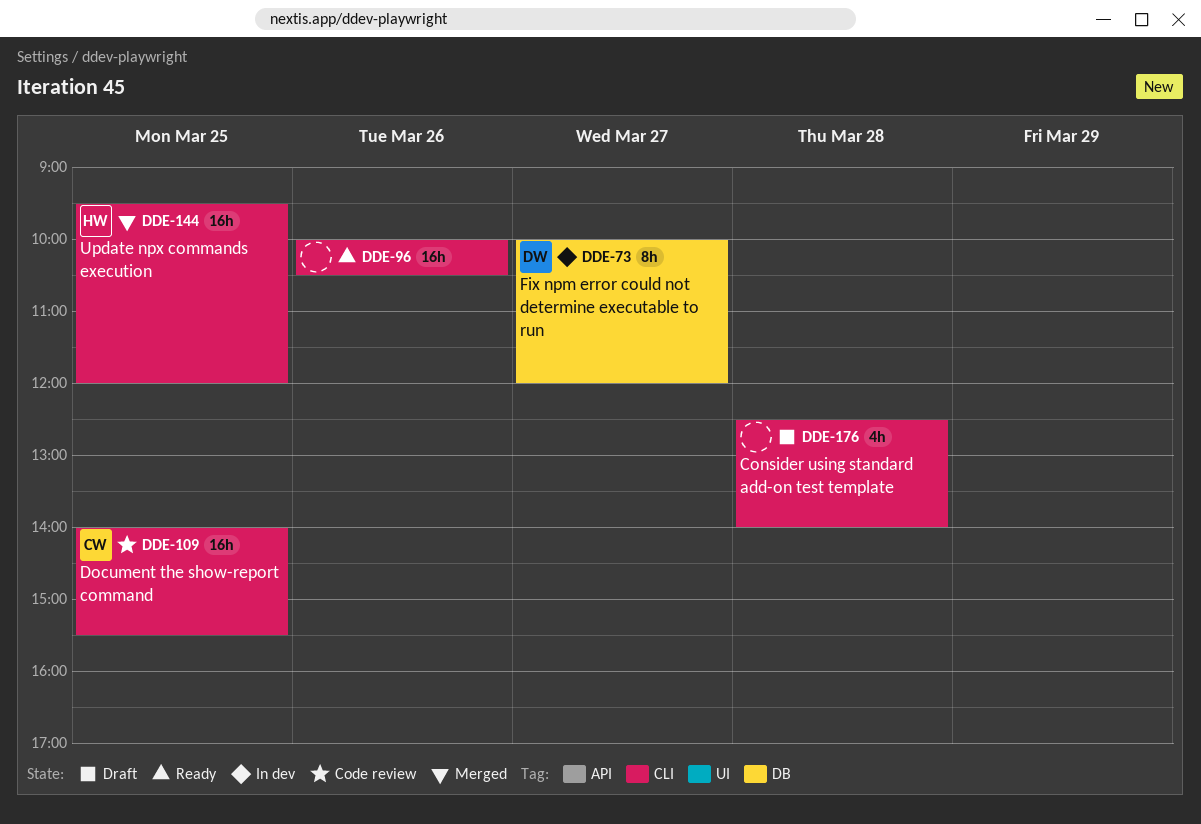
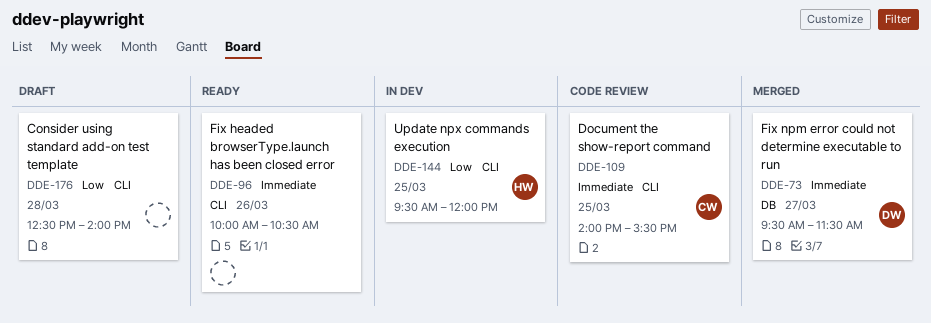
DDE-73, status: In dev -> Merged
DDE-73, begins: 10:00 -> 09:30
DDE-73, ends: 12:00 -> 11:30
DDE-144, status: Merged -> In dev

